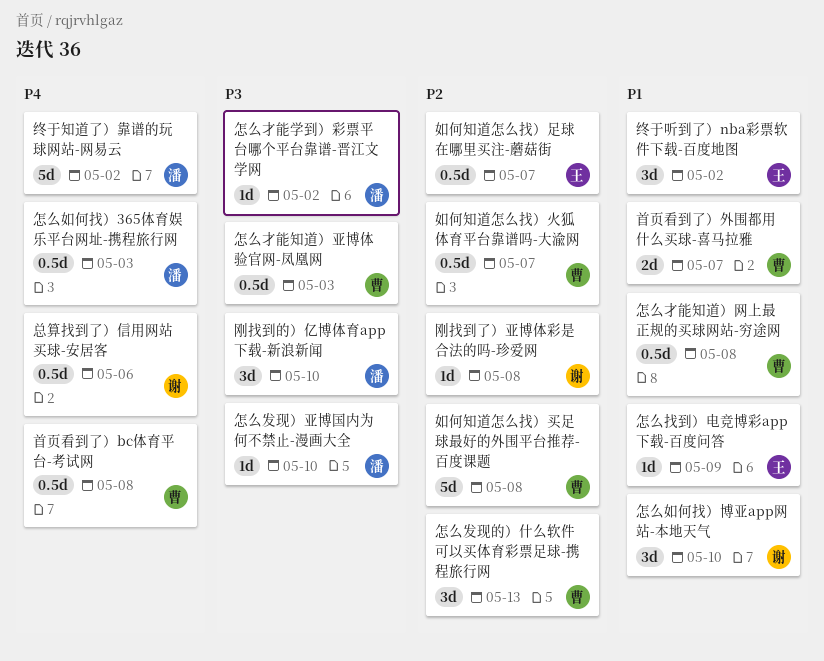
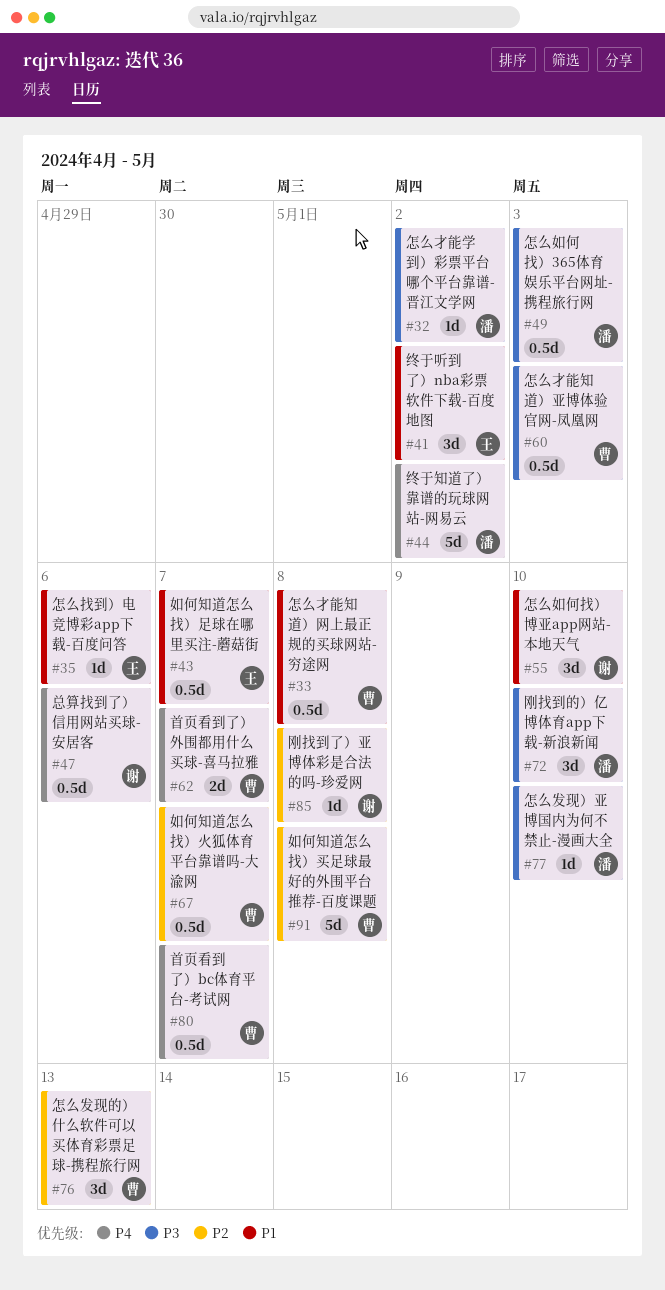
如何知道怎么找）足球在哪里买注-蘑菇街, priority: P2 -> P1
怎么如何找）365体育娱乐平台网址-携程旅行网, priority: P4 -> P3
怎么找到）电竞博彩app下载-百度问答, due: May 9 -> May 6
首页看到了）bc体育平台-考试网, due: May 8 -> May 7
首页看到了）外围都用什么买球-喜马拉雅, priority: P1 -> P4

